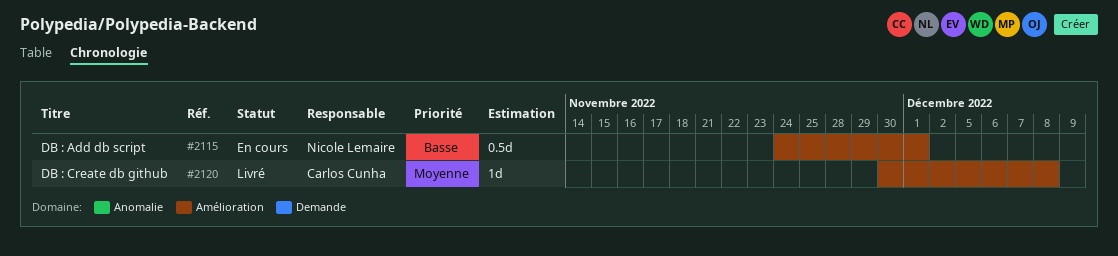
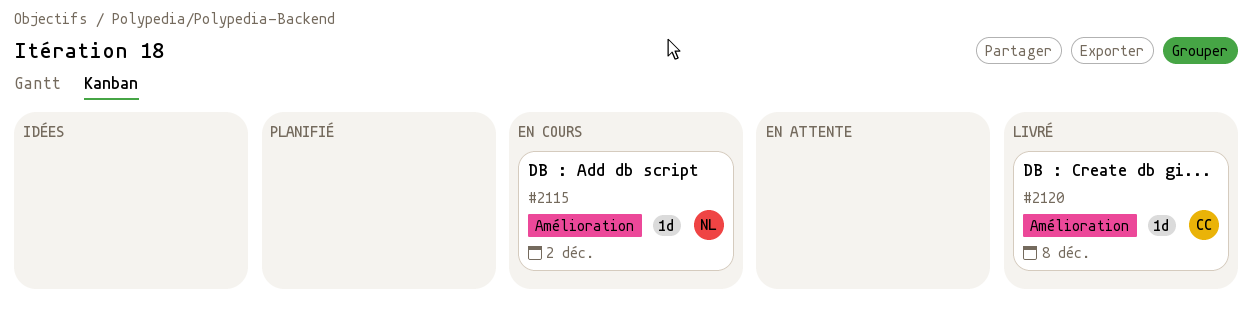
#2115, estimate: 0.5d -> 1d
#2115, due: Dec 1 -> Dec 2

